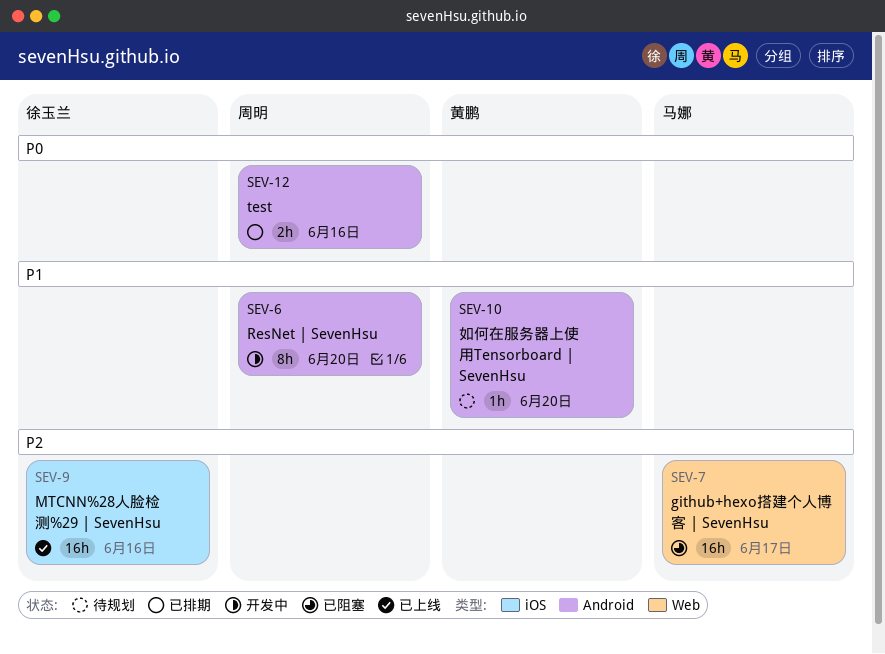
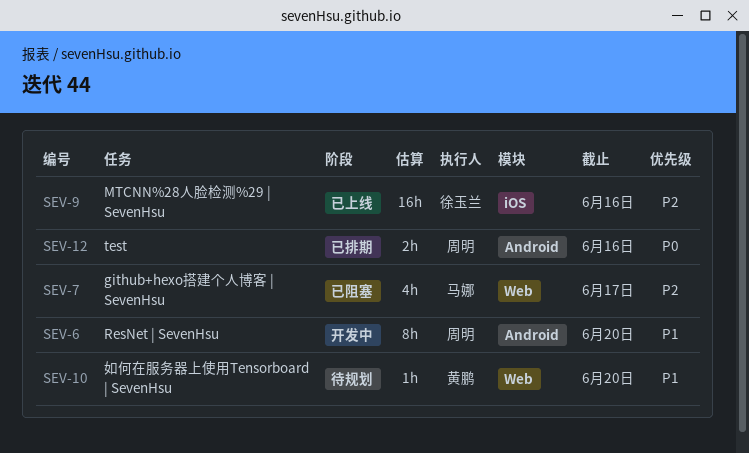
SEV-7, estimate: 16h -> 4h
SEV-10, label: Android -> Web

